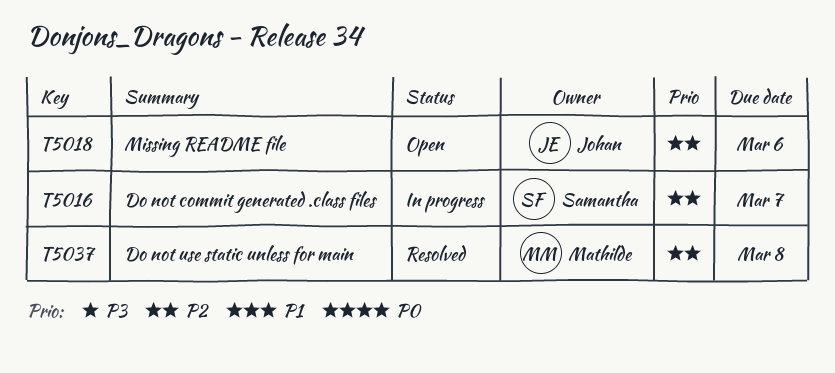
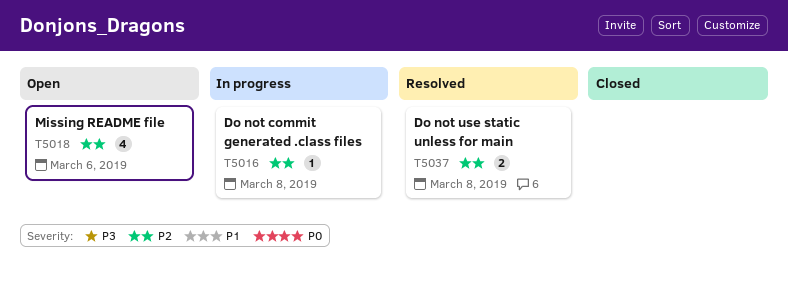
T5016, due: Mar 7 -> Mar 8

